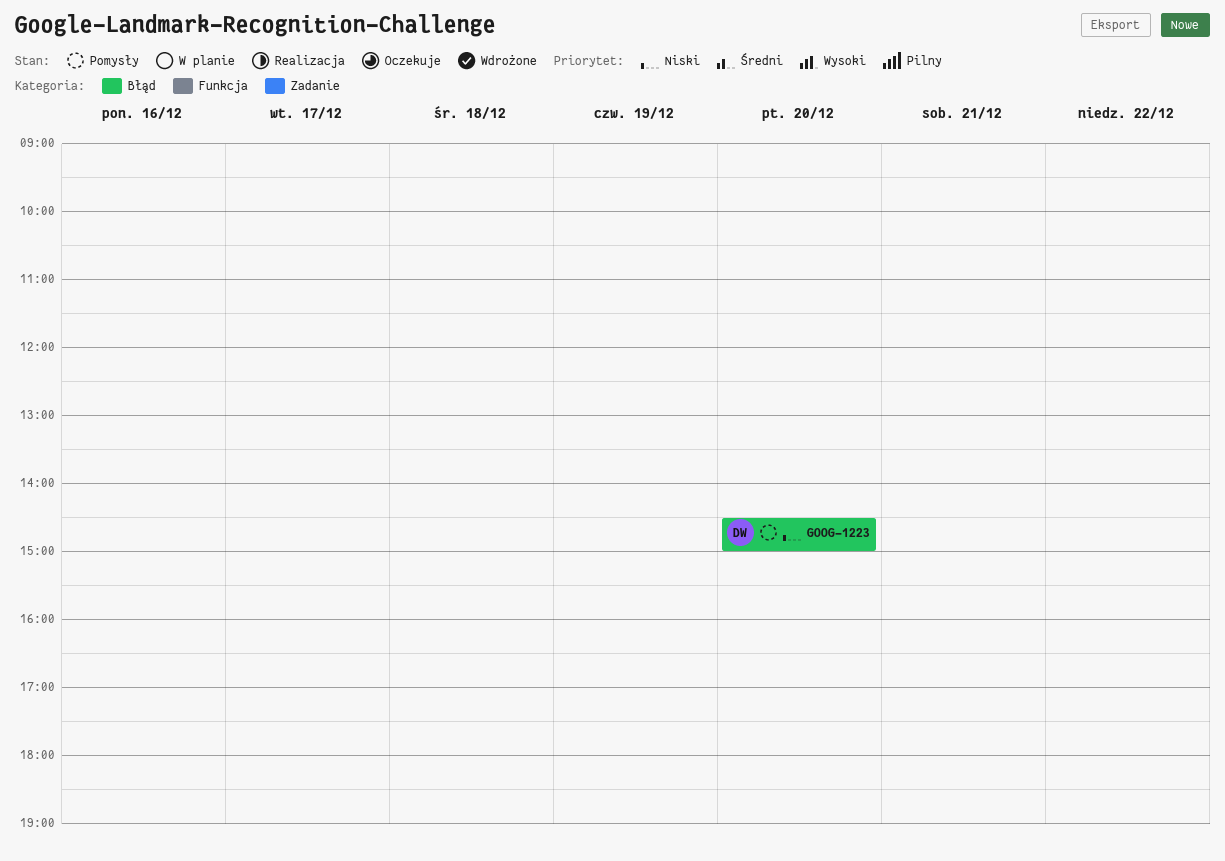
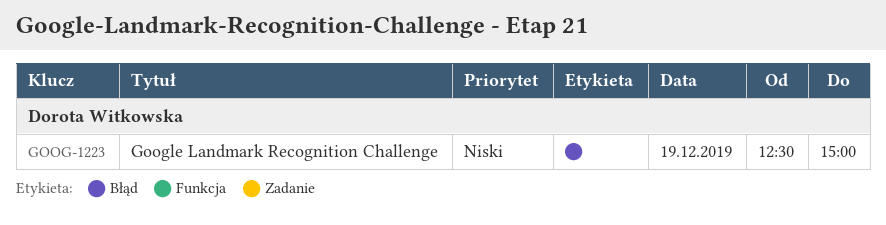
GOOG-1223, day: Dec 20 -> Dec 19
GOOG-1223, begins: 14:30 -> 12:30

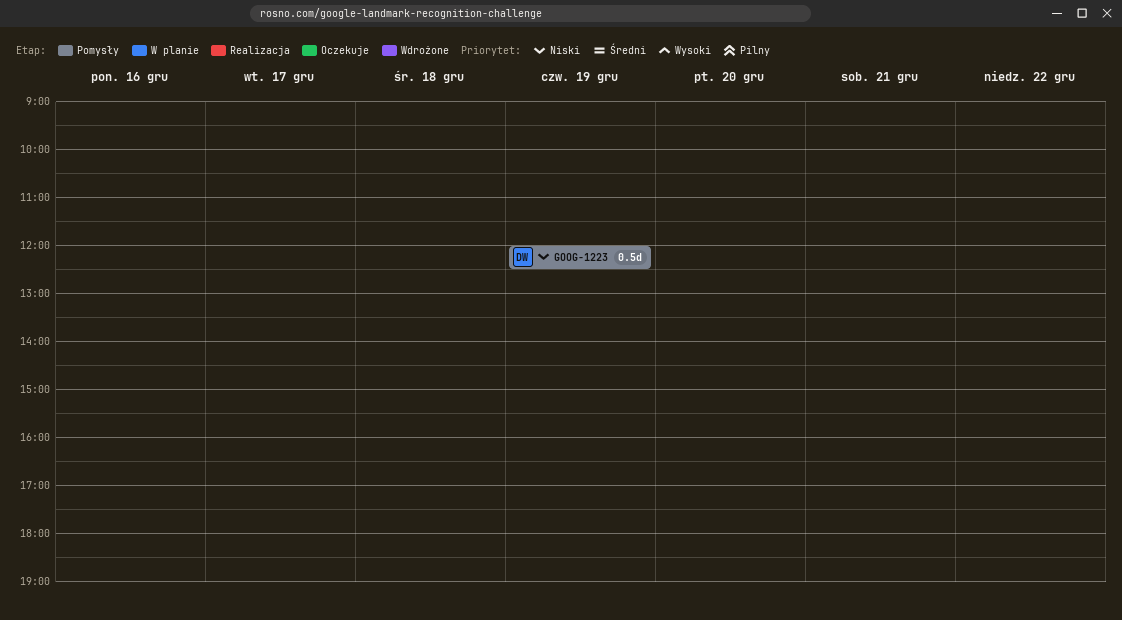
GOOG-1223, begins: 12:30 -> 12:00
GOOG-1223, ends: 15:00 -> 12:30

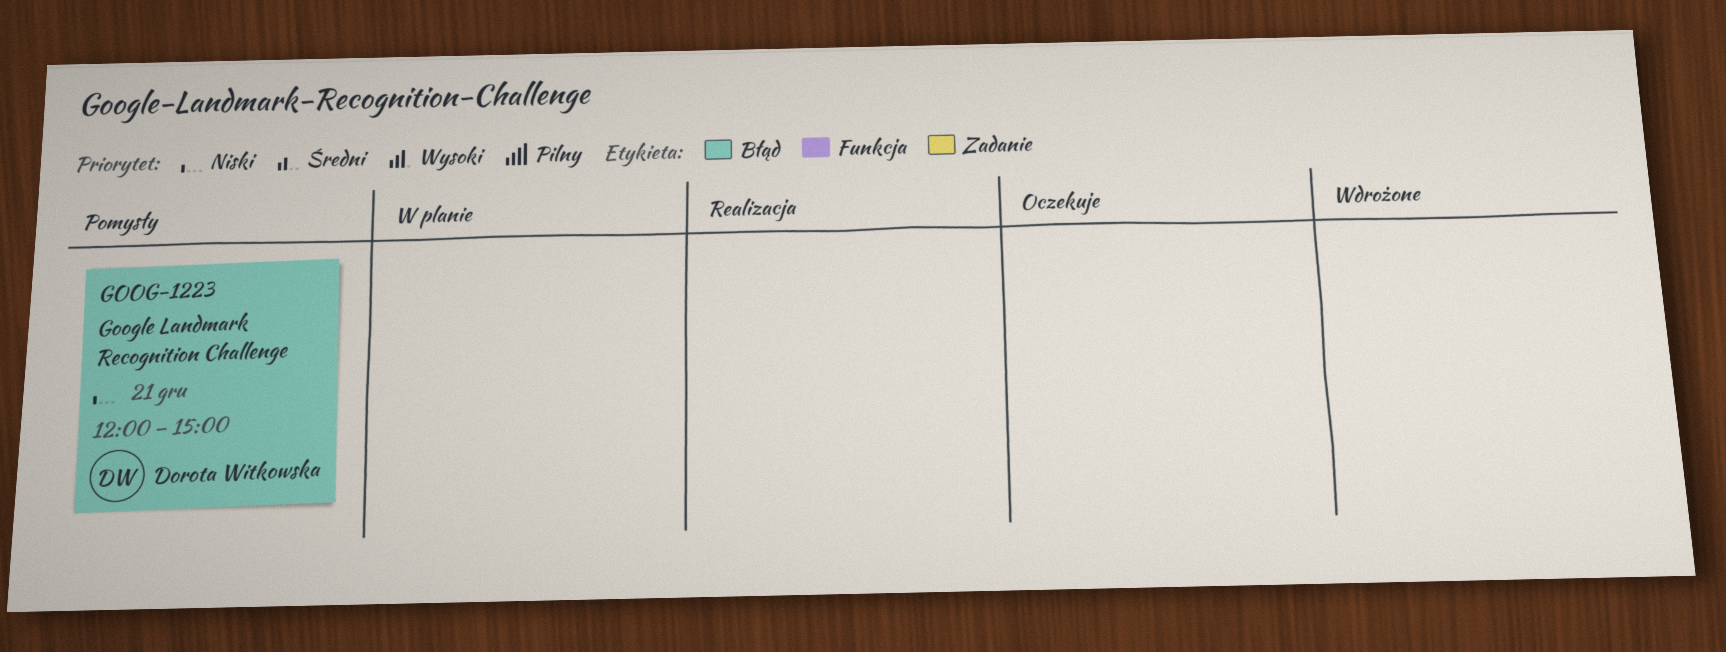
GOOG-1223, day: Dec 19 -> Dec 21
GOOG-1223, ends: 12:30 -> 15:00

